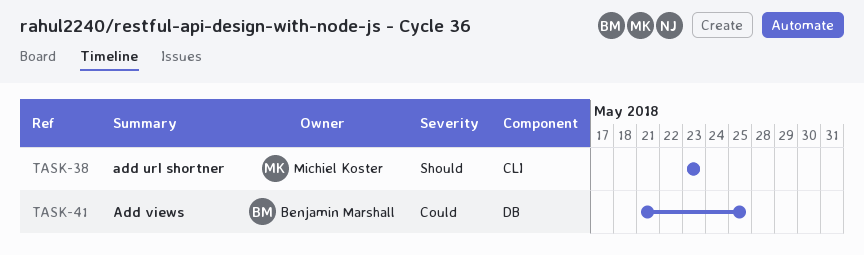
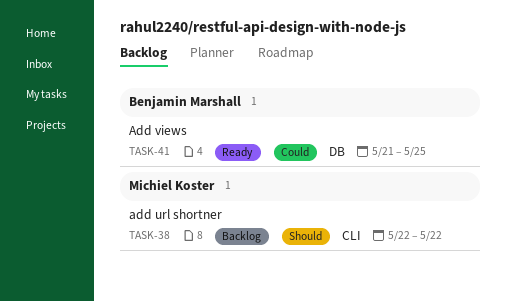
TASK-38, start: May 23 -> May 22
TASK-38, due: May 23 -> May 22

